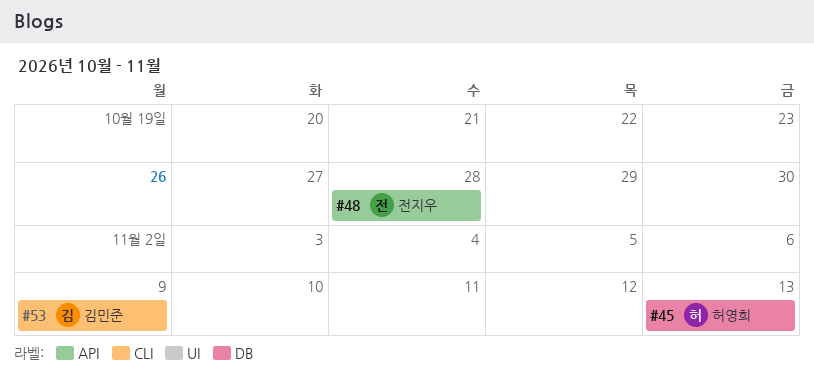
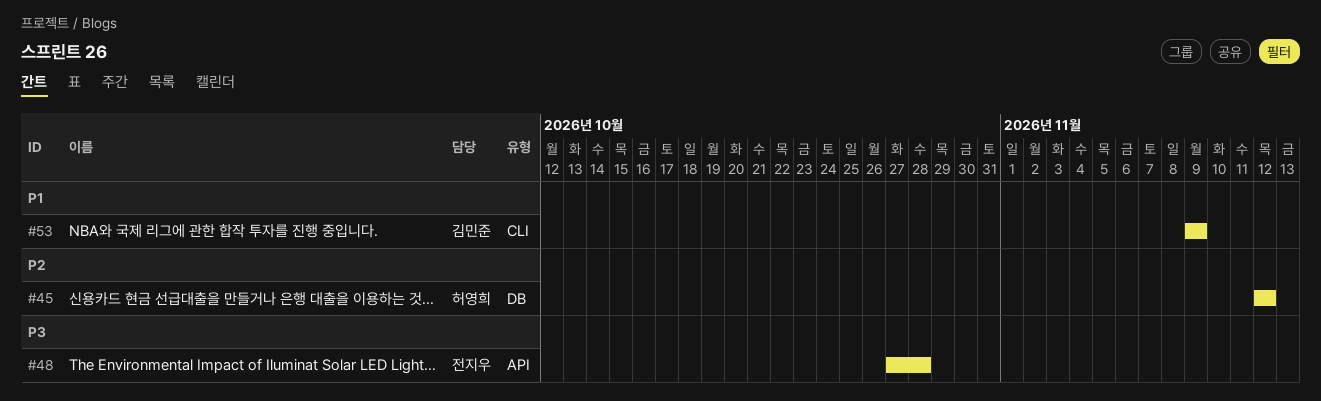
#45, due: Nov 13 -> Nov 12

